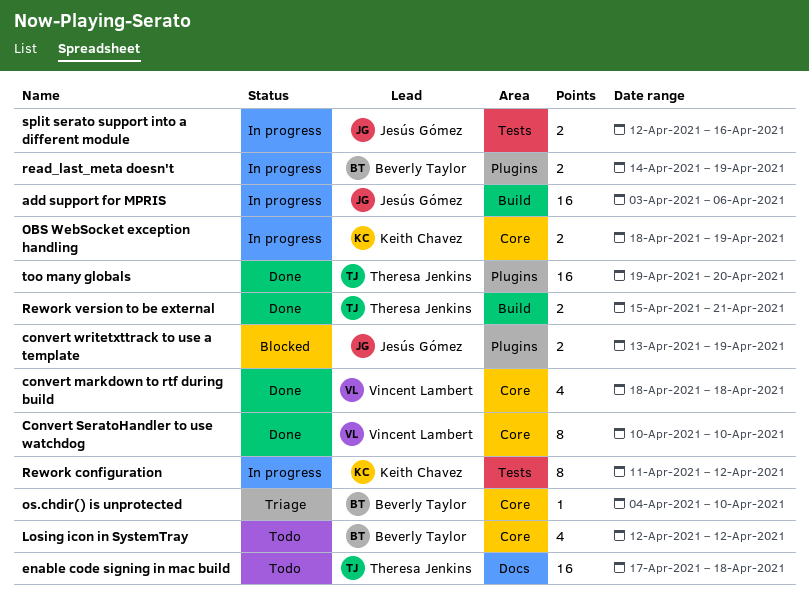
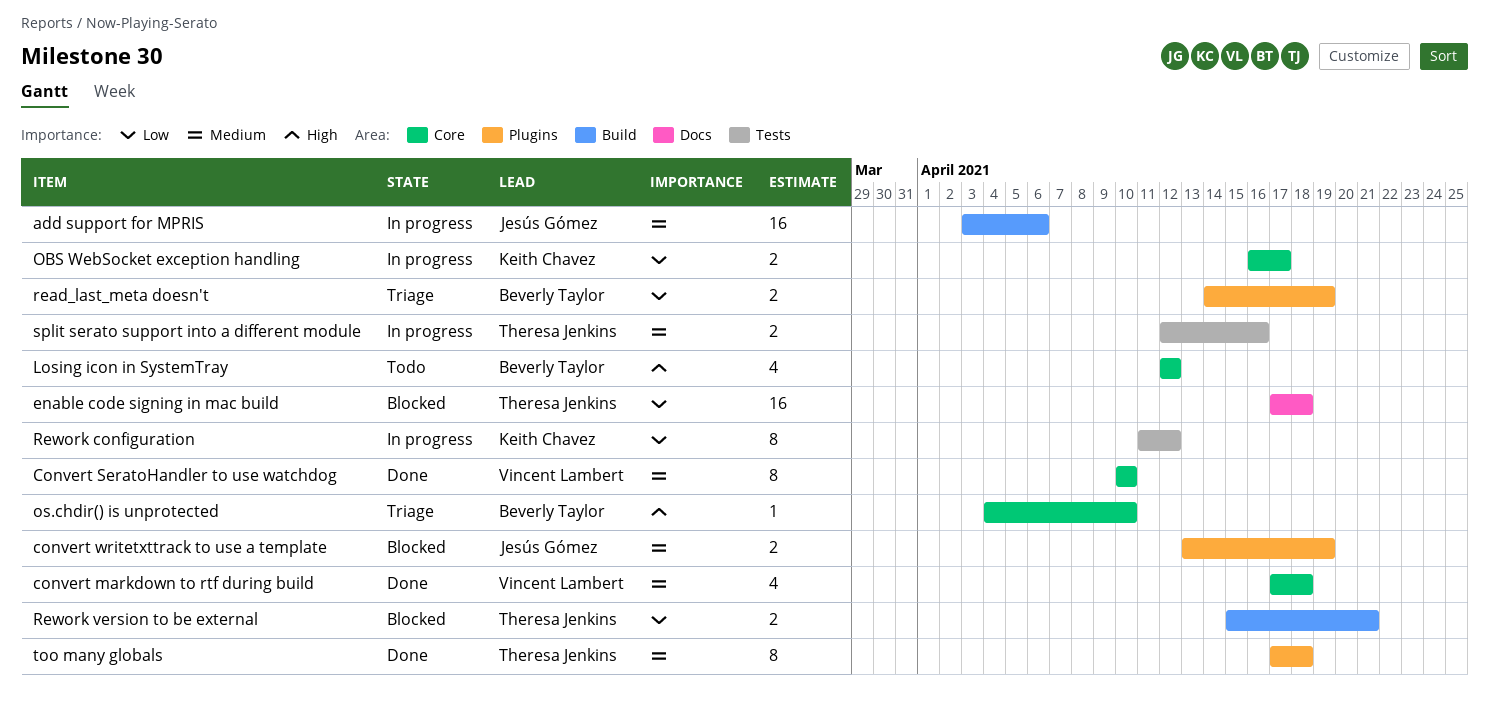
convert markdown to rtf during build, start: Apr 18 -> Apr 17
enable code signing in mac build, status: Todo -> Blocked
OBS WebSocket exception handling, start: Apr 18 -> Apr 16
OBS WebSocket exception handling, due: Apr 19 -> Apr 17
read_last_meta doesn't, status: In progress -> Triage
Rework version to be external, status: Done -> Blocked
split serato support into a different module, owner: Jesús Gómez -> Theresa Jenkins
too many globals, estimate: 16 -> 8
too many globals, start: Apr 19 -> Apr 17
too many globals, due: Apr 20 -> Apr 18

